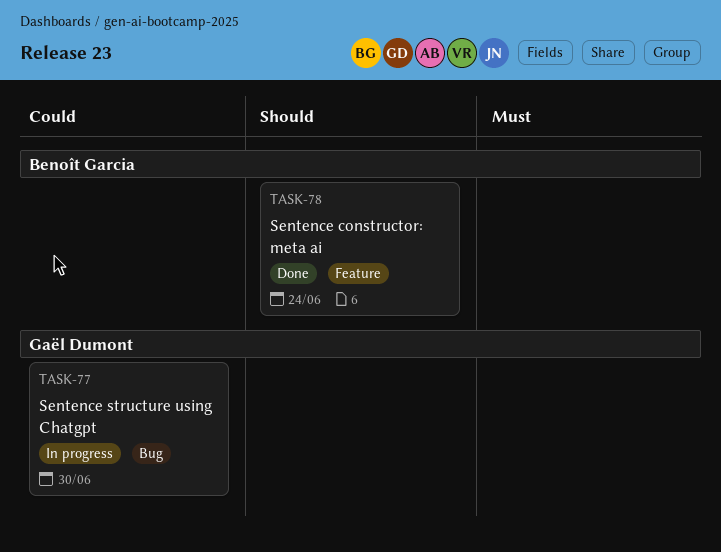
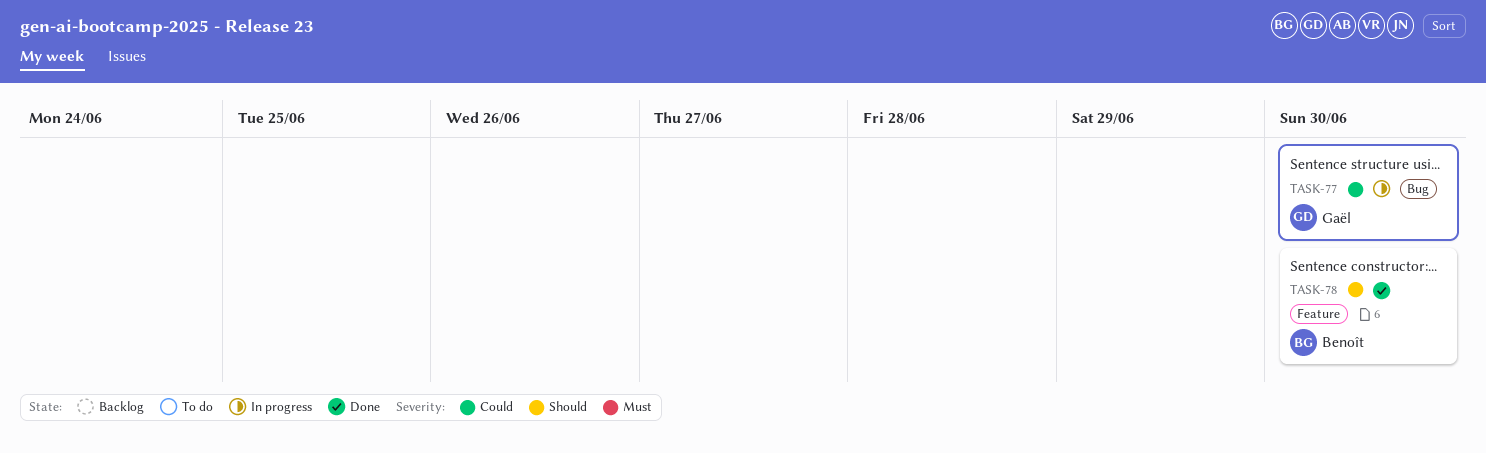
TASK-78, due: Jun 24 -> Jun 30

